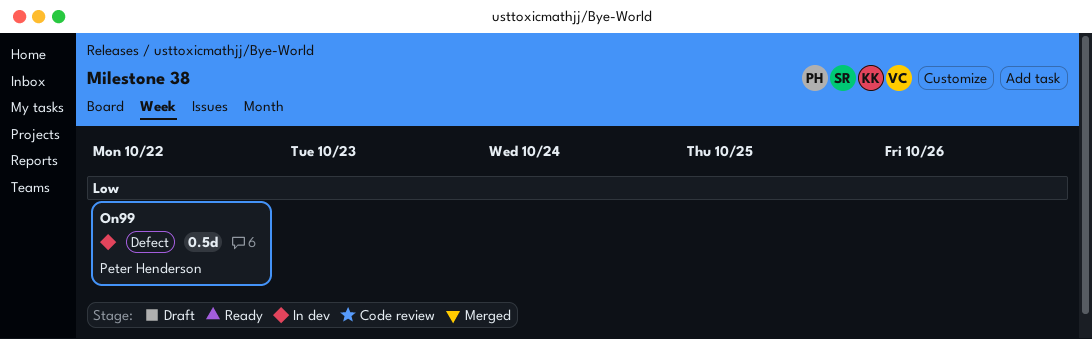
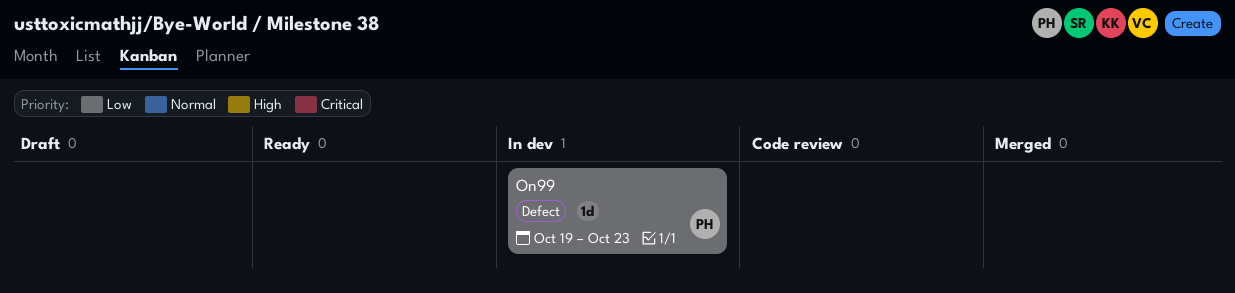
On99, estimate: 0.5d -> 1d
On99, due: Oct 22 -> Oct 23

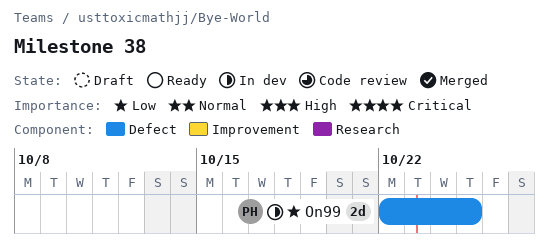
On99, estimate: 1d -> 2d
On99, start: Oct 19 -> Oct 22
On99, due: Oct 23 -> Oct 25

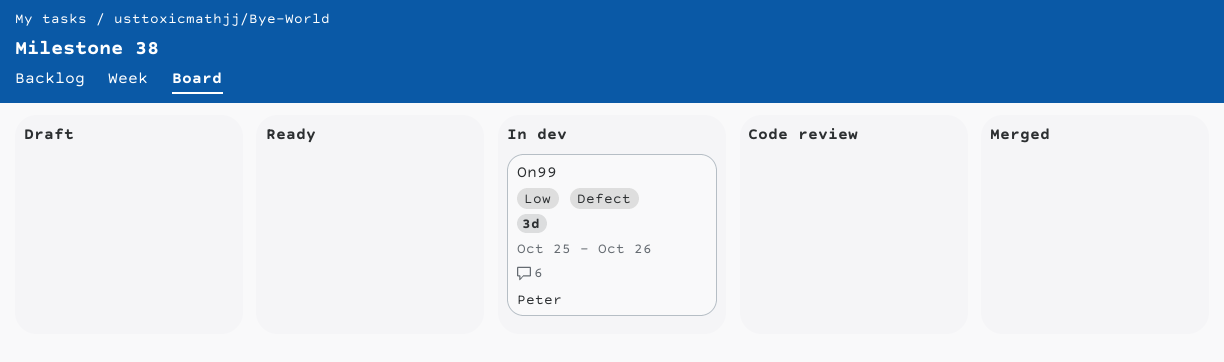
On99, estimate: 2d -> 3d
On99, start: Oct 22 -> Oct 25
On99, due: Oct 25 -> Oct 26

